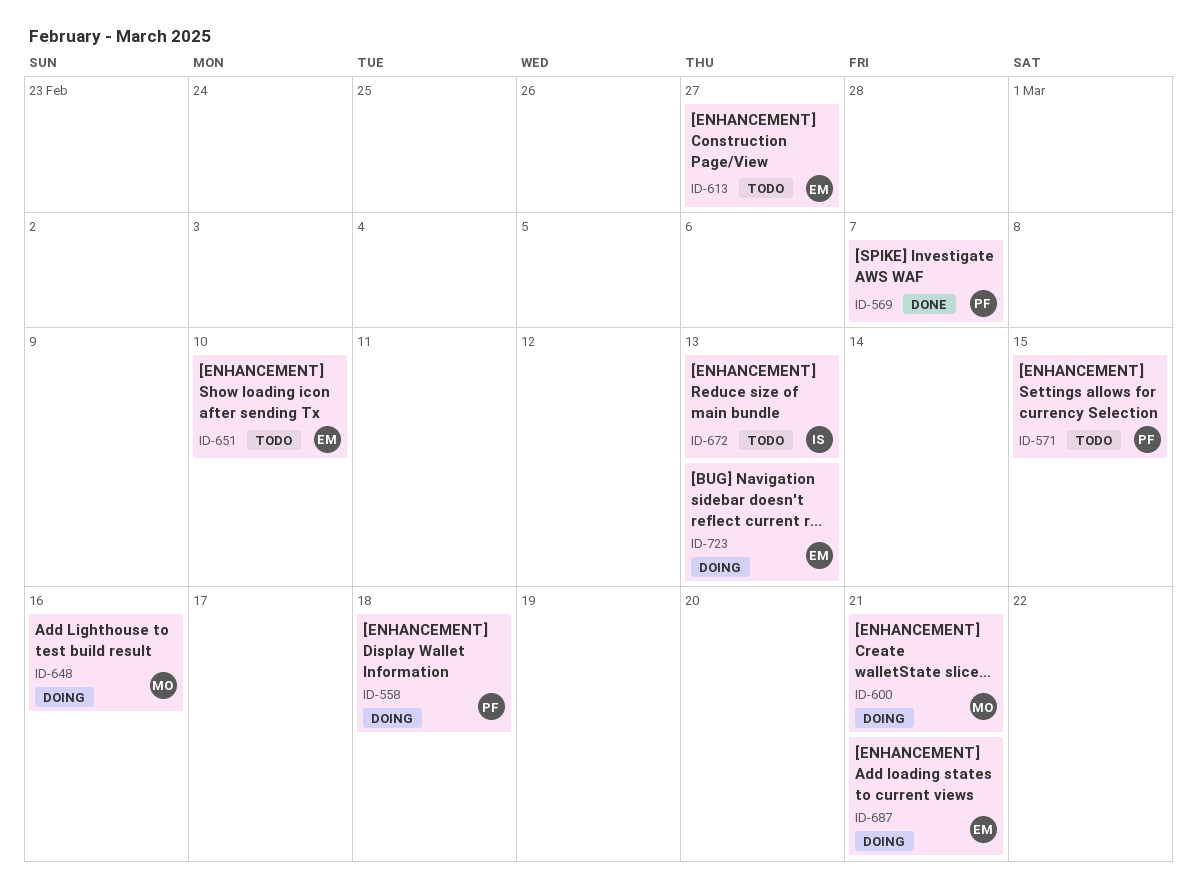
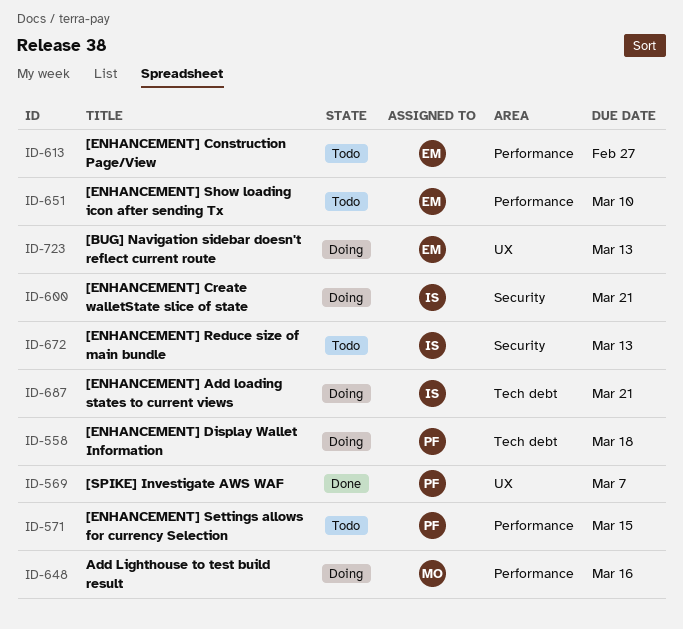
ID-600, owner: MO -> IS
ID-687, owner: EM -> IS

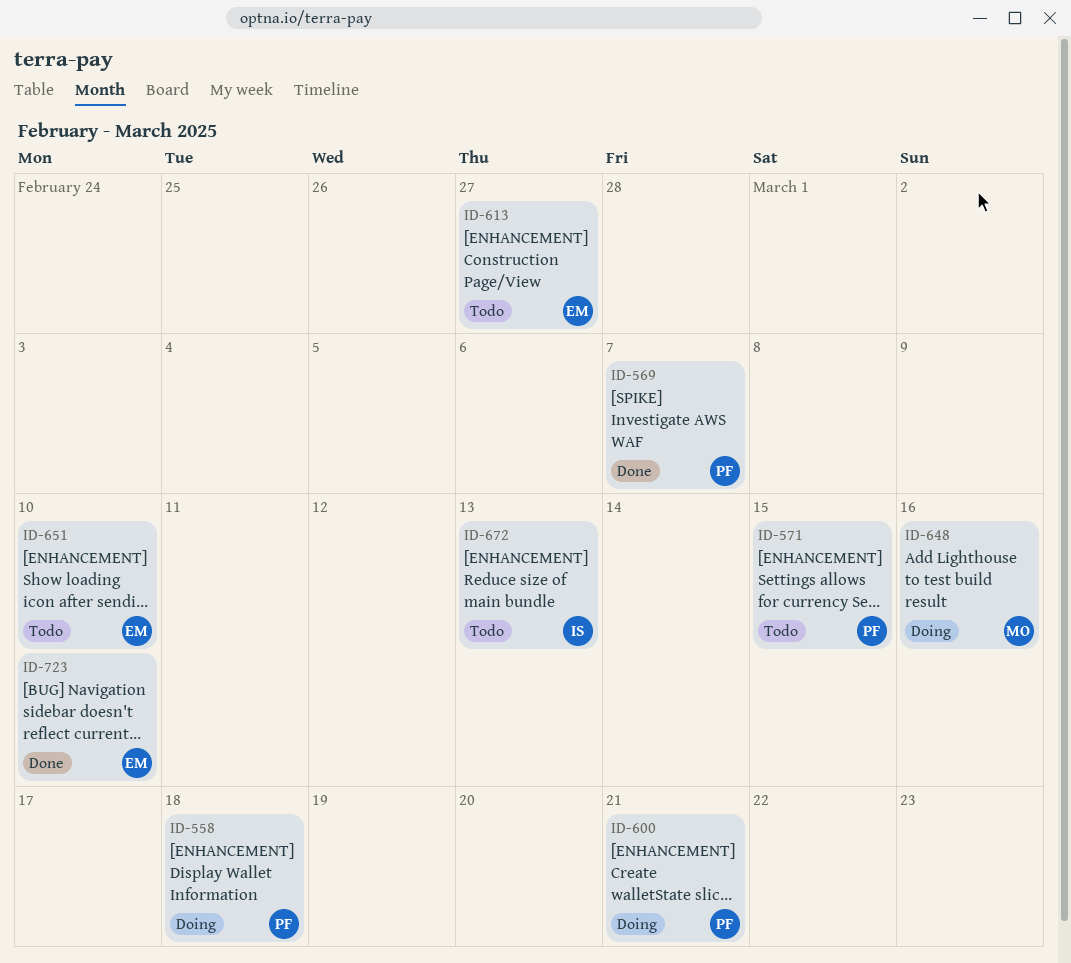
ID-600, owner: IS -> PF
ID-687: present -> none
ID-723, status: Doing -> Done
ID-723, due: Mar 13 -> Mar 10

